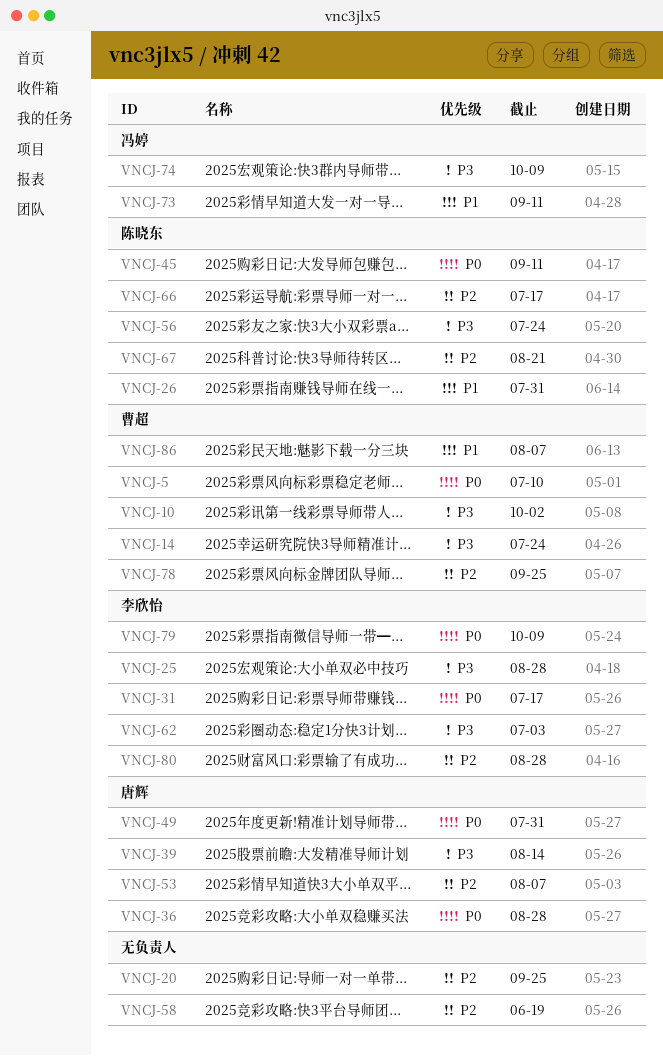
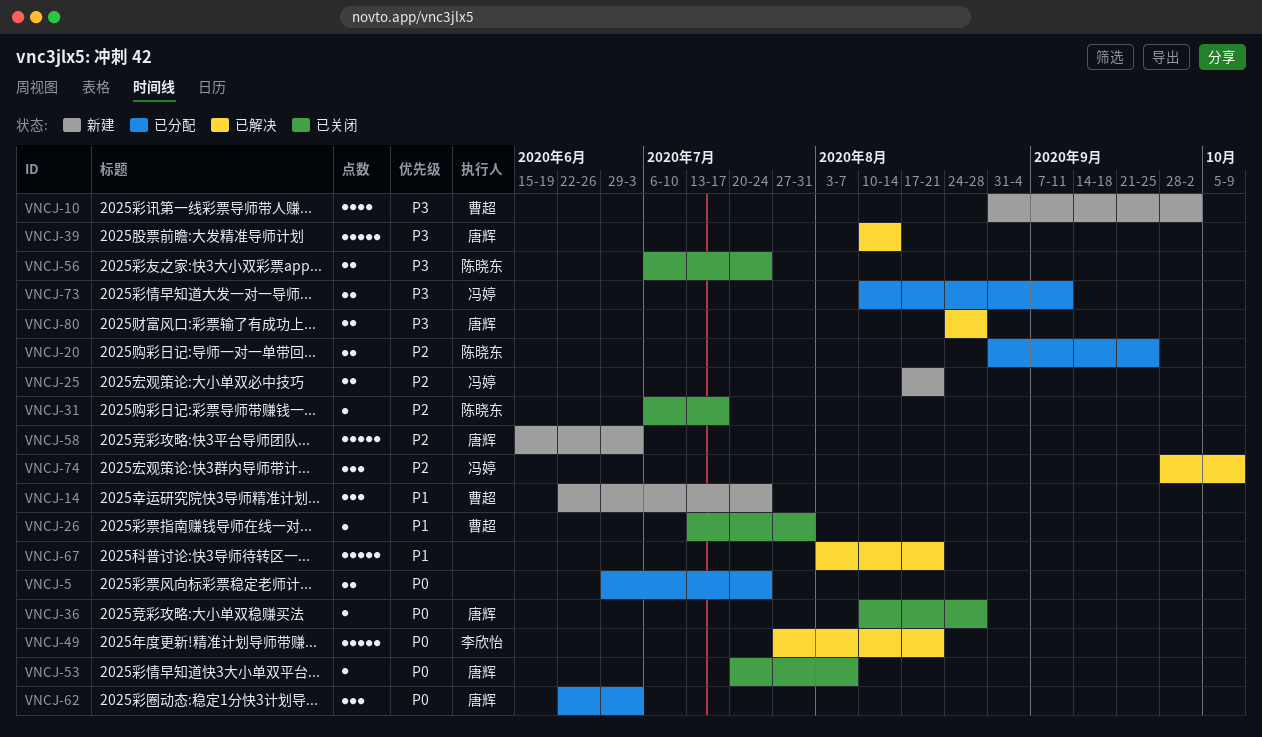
VNCJ-5, owner: 曹超 -> none
VNCJ-5, due: Jul 10 -> Jul 24
VNCJ-14, priority: P3 -> P1
VNCJ-20, owner: none -> 陈晓东
VNCJ-25, owner: 李欣怡 -> 冯婷
VNCJ-25, priority: P3 -> P2
VNCJ-25, due: Aug 28 -> Aug 21
VNCJ-26, owner: 陈晓东 -> 曹超
VNCJ-31, owner: 李欣怡 -> 陈晓东
VNCJ-31, priority: P0 -> P2
VNCJ-45: present -> none
VNCJ-49, owner: 唐辉 -> 李欣怡
VNCJ-49, due: Jul 31 -> Aug 21
VNCJ-53, priority: P2 -> P0
VNCJ-58, owner: none -> 唐辉
VNCJ-58, due: Jun 19 -> Jul 3
VNCJ-62, owner: 李欣怡 -> 唐辉
VNCJ-62, priority: P3 -> P0
VNCJ-66: present -> none
VNCJ-67, owner: 陈晓东 -> none
VNCJ-67, priority: P2 -> P1
VNCJ-73, priority: P1 -> P3
VNCJ-74, priority: P3 -> P2
VNCJ-78: present -> none
VNCJ-79: present -> none
VNCJ-80, owner: 李欣怡 -> 唐辉
VNCJ-80, priority: P2 -> P3
VNCJ-86: present -> none

